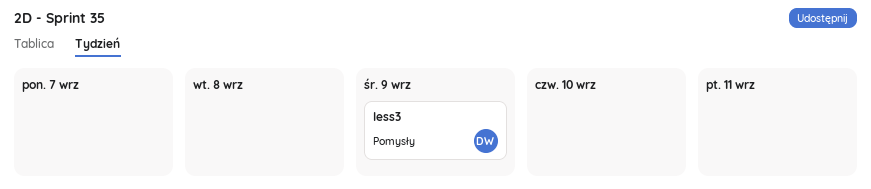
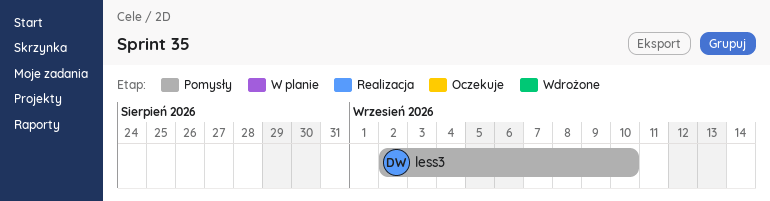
less3, due: Sep 9 -> Sep 10

